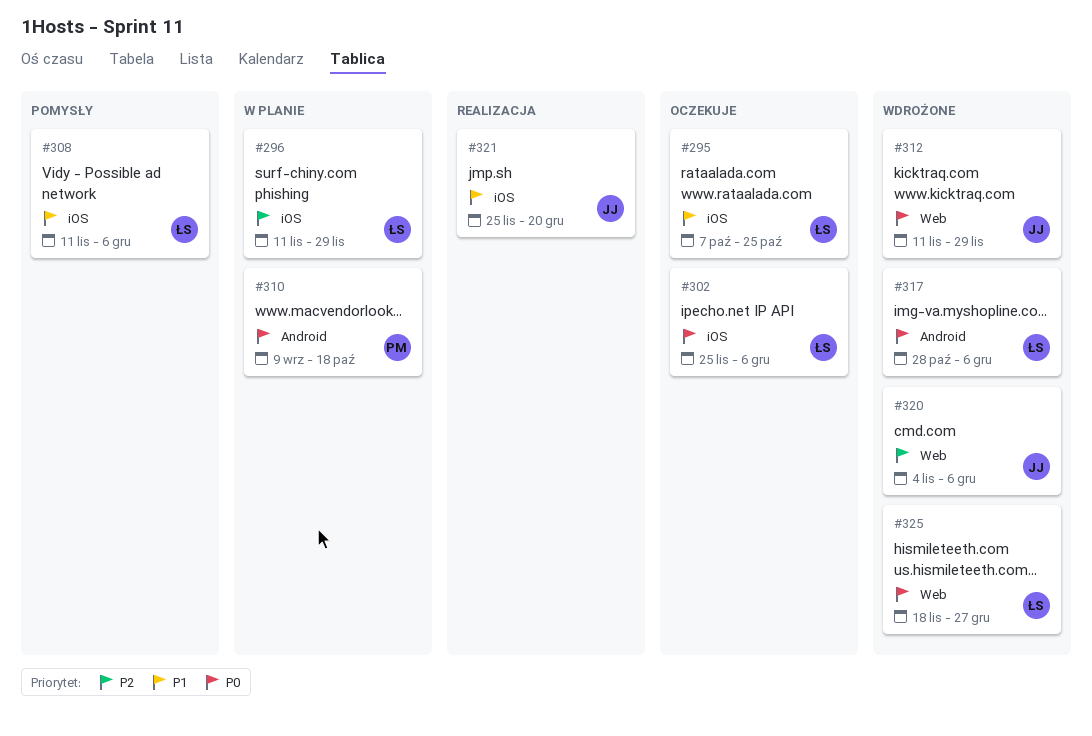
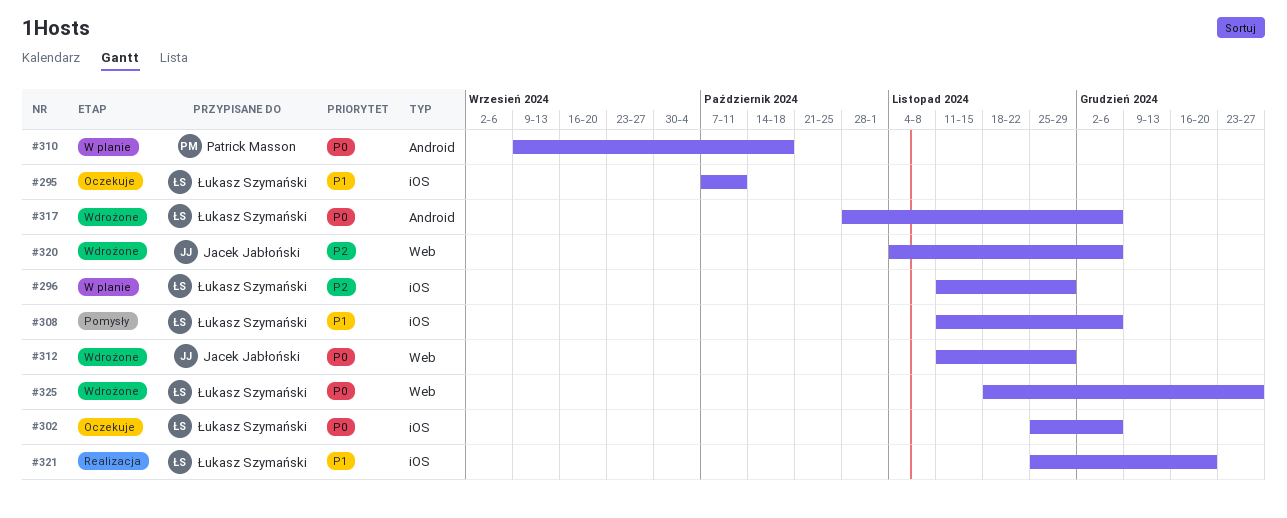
#295, due: Oct 25 -> Oct 11
#321, owner: Jacek Jabłoński -> Łukasz Szymański

